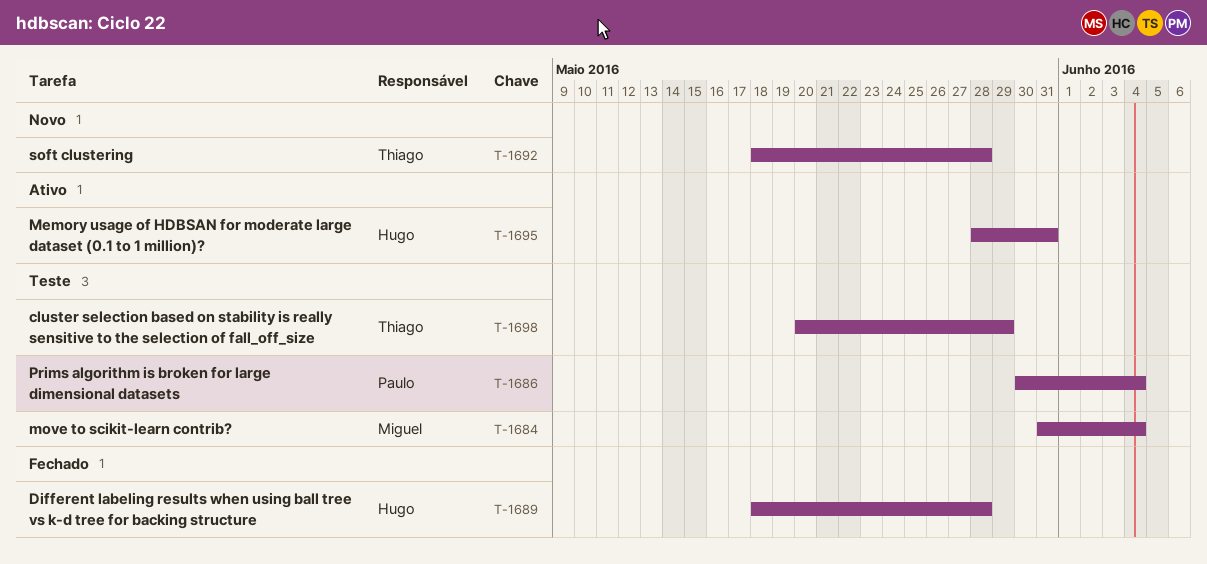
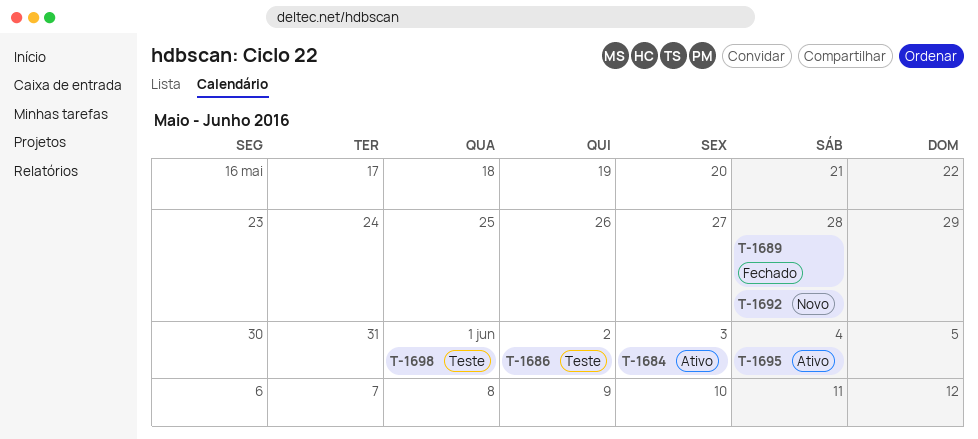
T-1684, status: Teste -> Ativo
T-1684, due: Jun 4 -> Jun 3
T-1686, due: Jun 4 -> Jun 2
T-1695, due: May 31 -> Jun 4
T-1698, due: May 29 -> Jun 1

